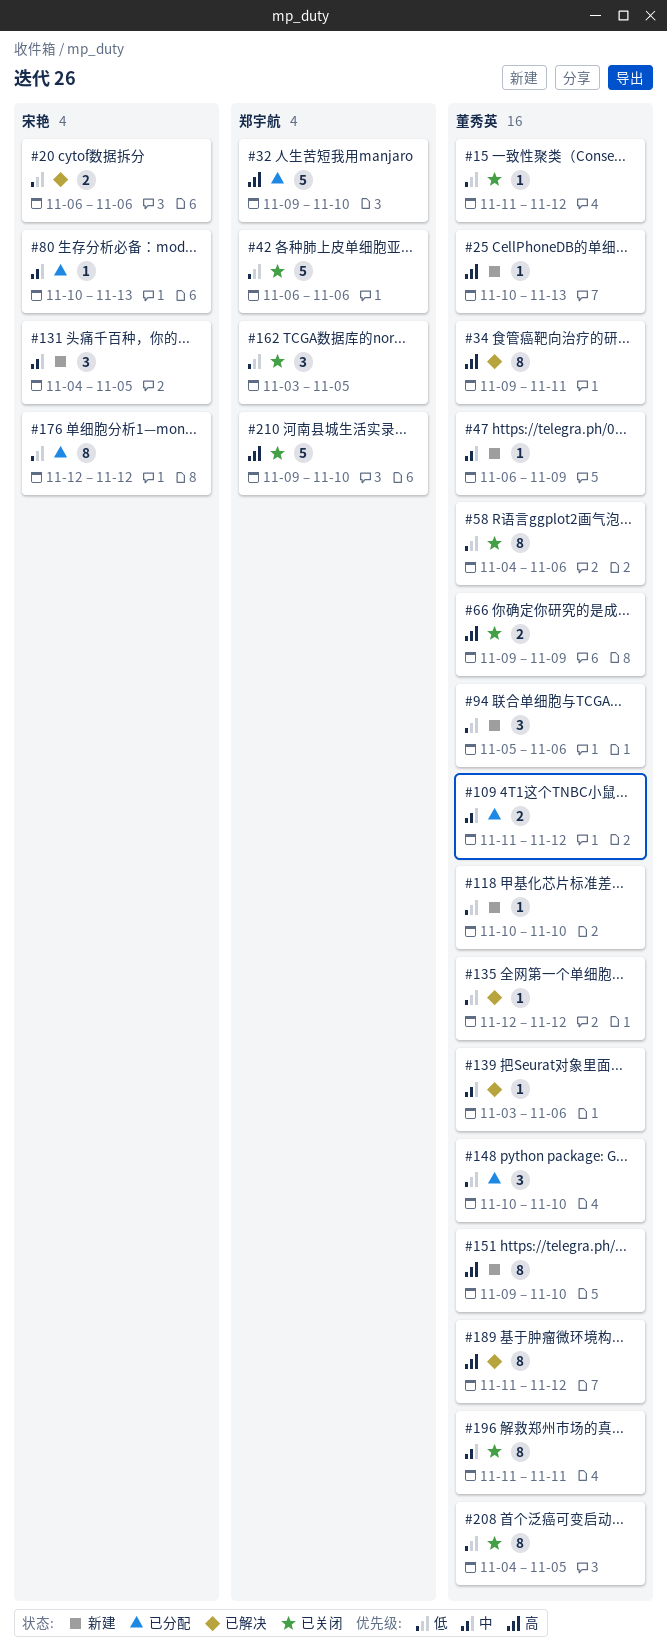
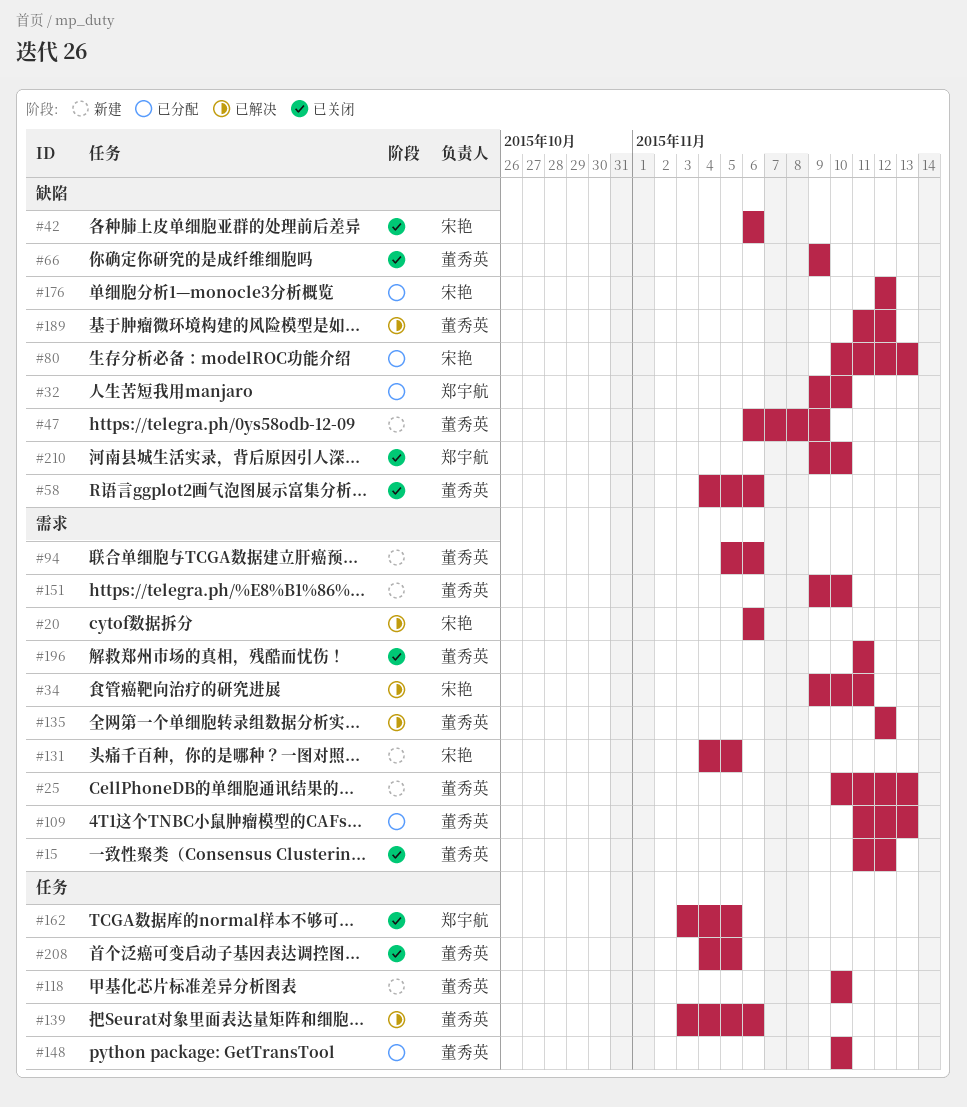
#34, owner: 董秀英 -> 宋艳
#42, owner: 郑宇航 -> 宋艳
#109, due: Nov 12 -> Nov 13

